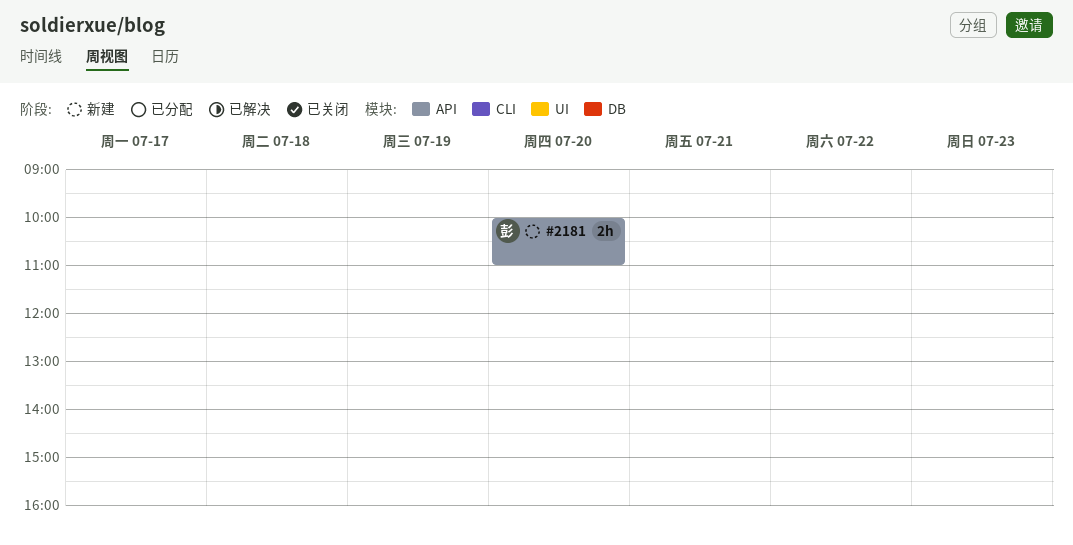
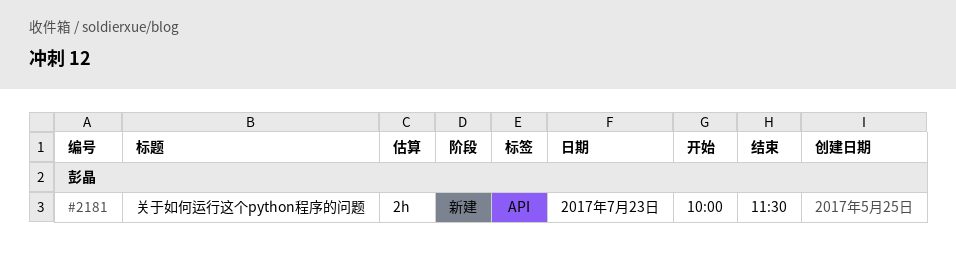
#2181, day: Jul 20 -> Jul 23
#2181, ends: 11:00 -> 11:30

